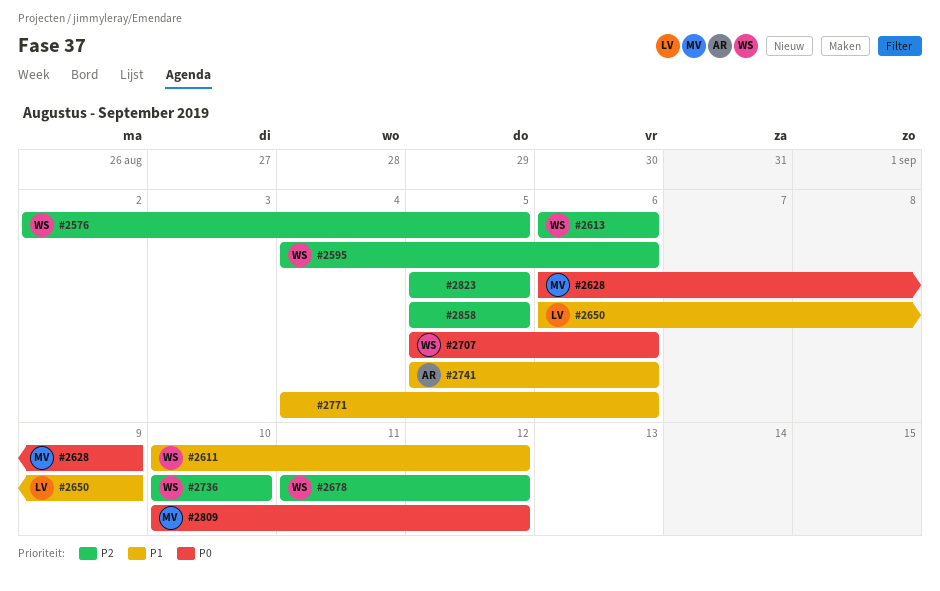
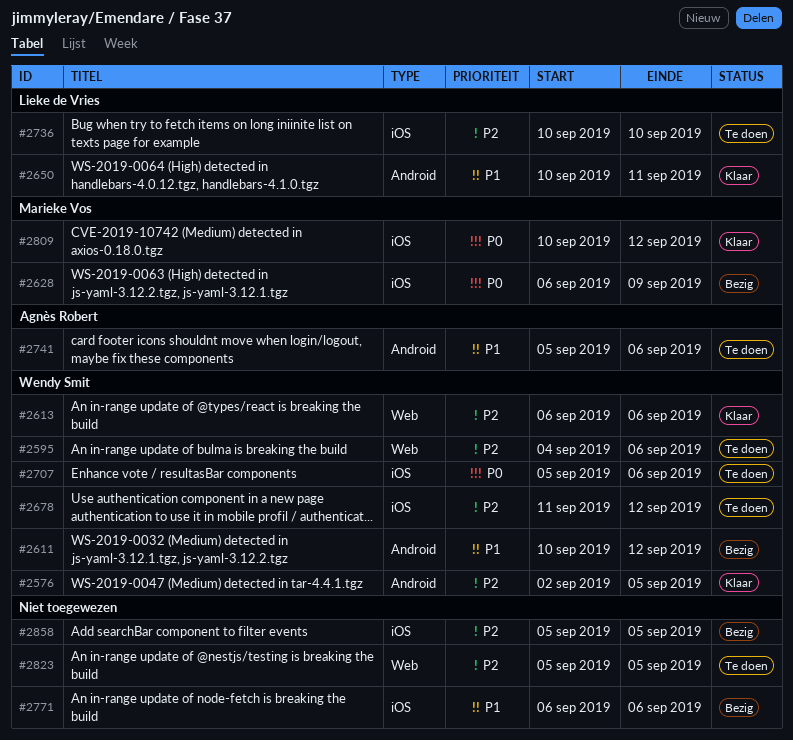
#2650, start: Sep 6 -> Sep 10
#2650, due: Sep 9 -> Sep 11
#2736, owner: Wendy Smit -> Lieke de Vries
#2771, start: Sep 4 -> Sep 6

